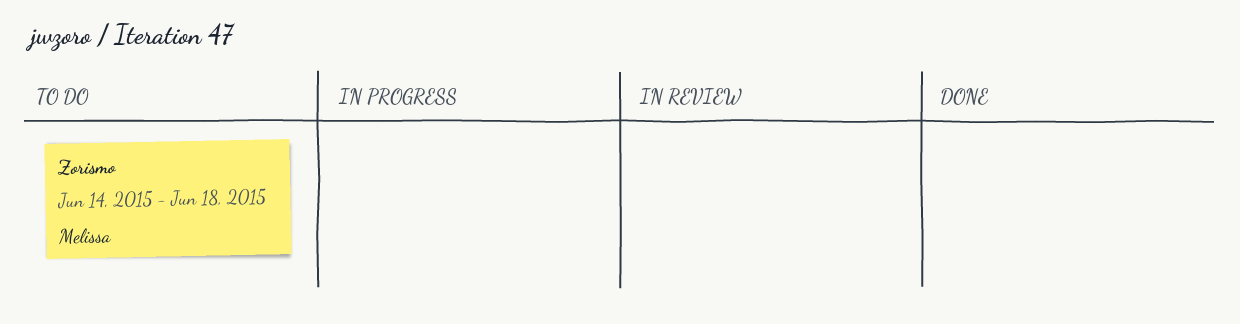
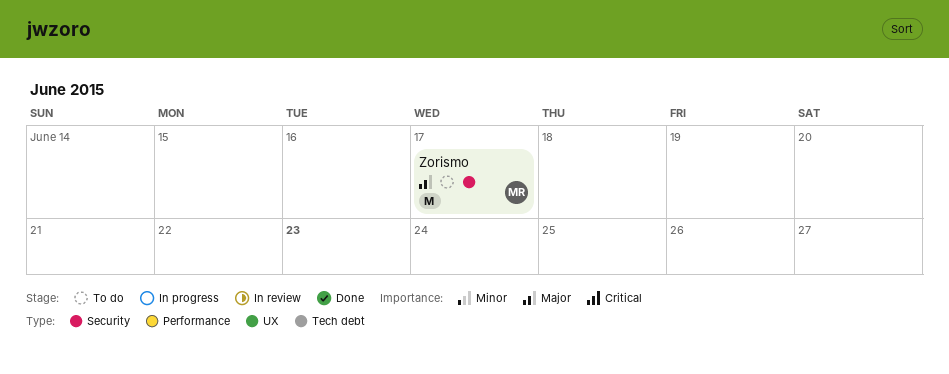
Zorismo, due: Jun 18 -> Jun 17

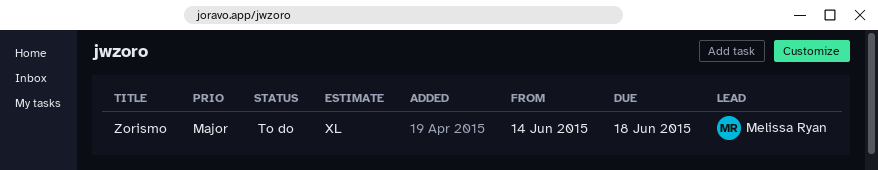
Zorismo, estimate: M -> XL
Zorismo, due: Jun 17 -> Jun 18

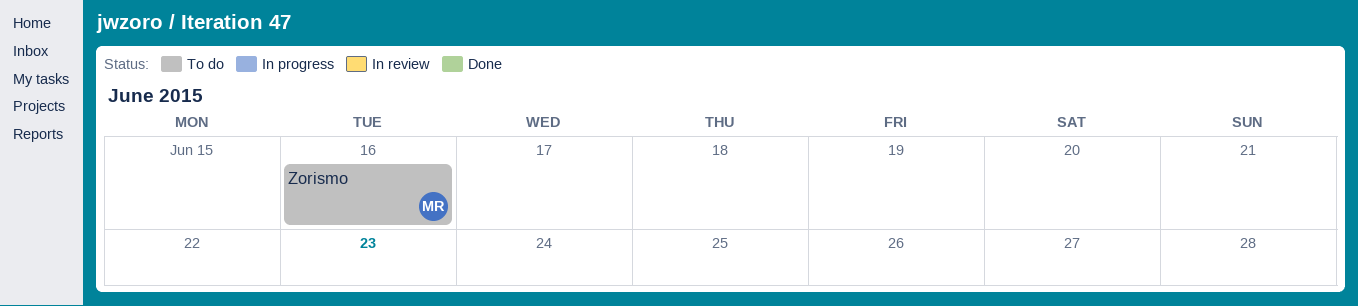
Zorismo, due: Jun 18 -> Jun 16

